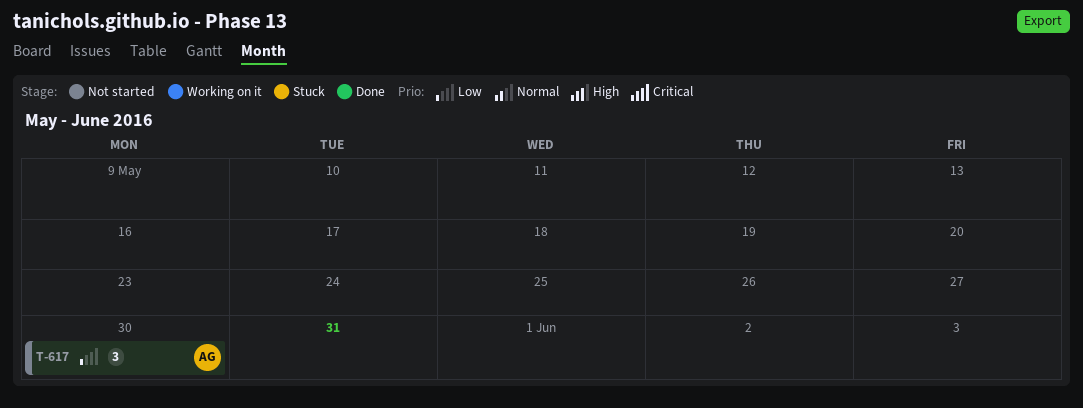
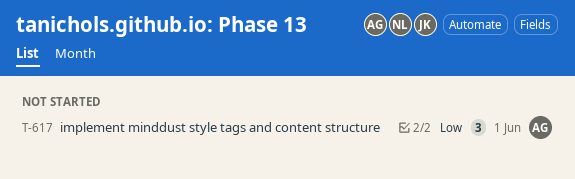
T-617, due: May 30 -> Jun 1

